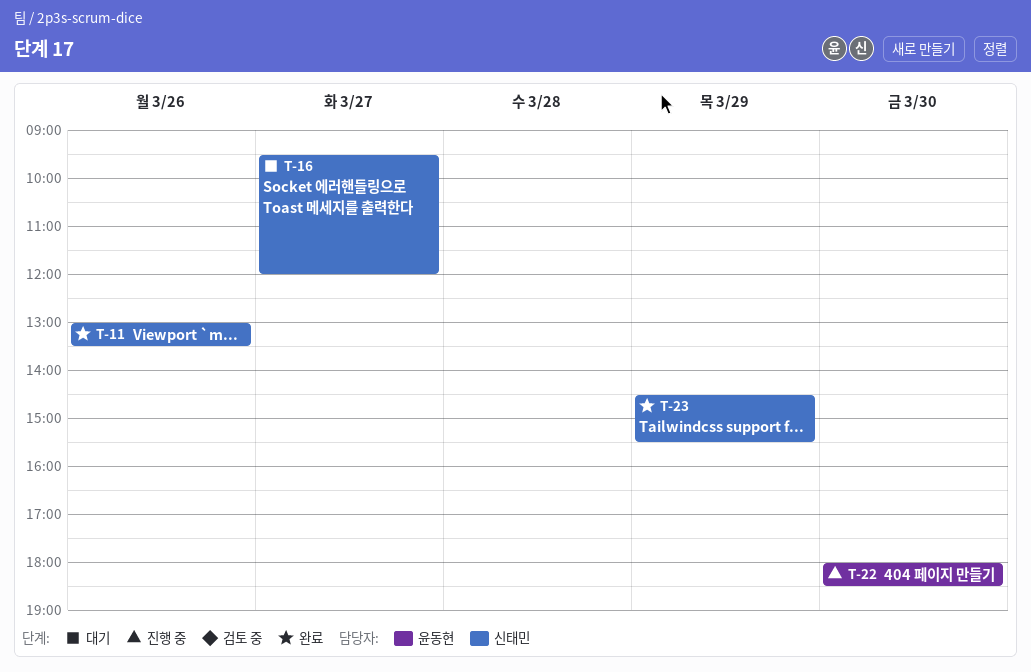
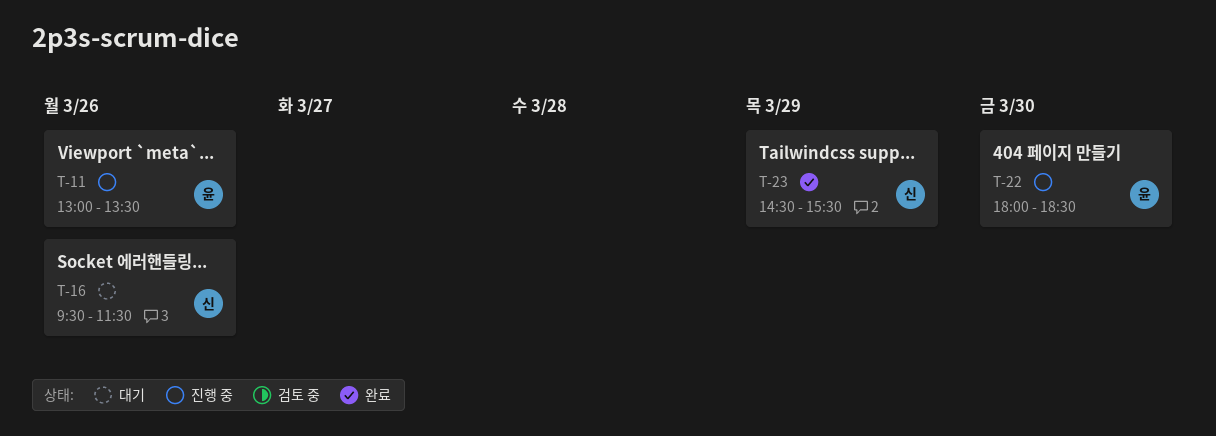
T-11, status: 완료 -> 진행 중
T-11, owner: 신태민 -> 윤동현
T-16, day: Mar 27 -> Mar 26
T-16, ends: 12:00 -> 11:30

